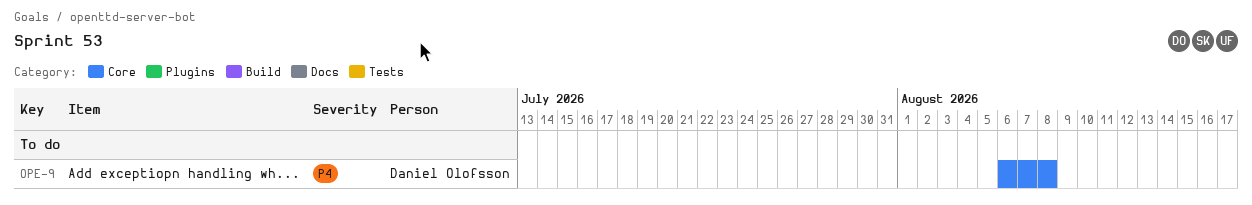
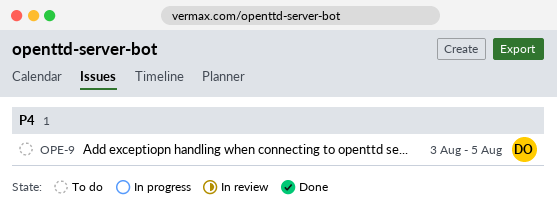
OPE-9, start: Aug 6 -> Aug 3
OPE-9, due: Aug 8 -> Aug 5

